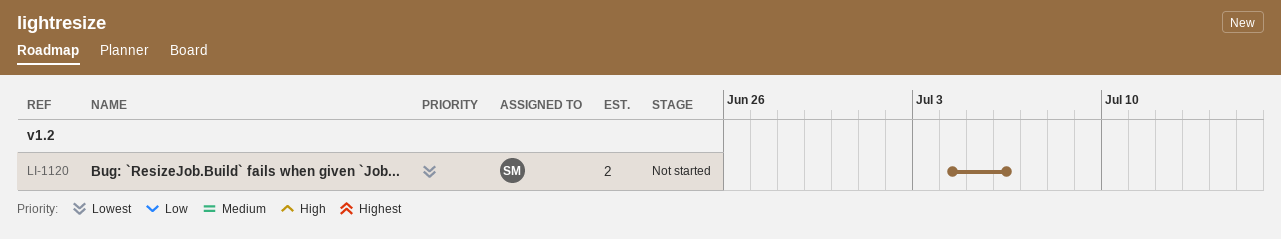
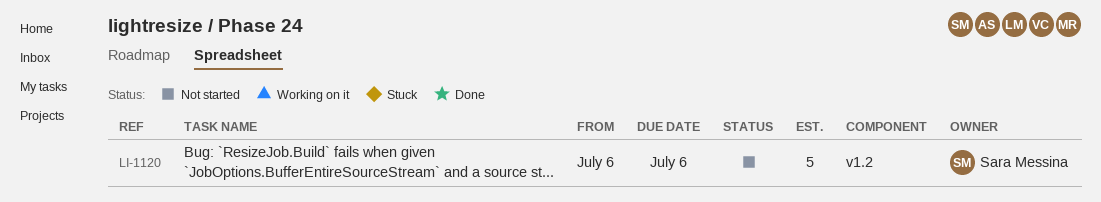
LI-1120, estimate: 2 -> 5
LI-1120, start: Jul 4 -> Jul 6

